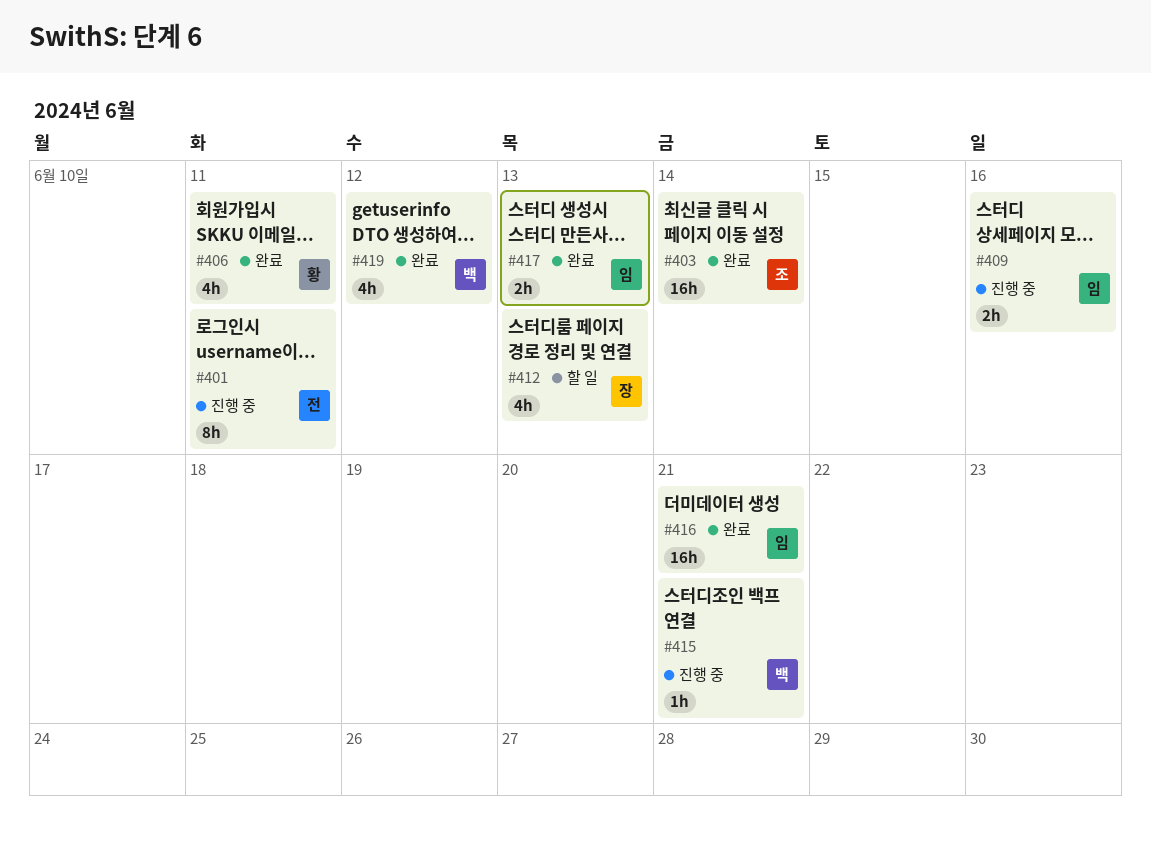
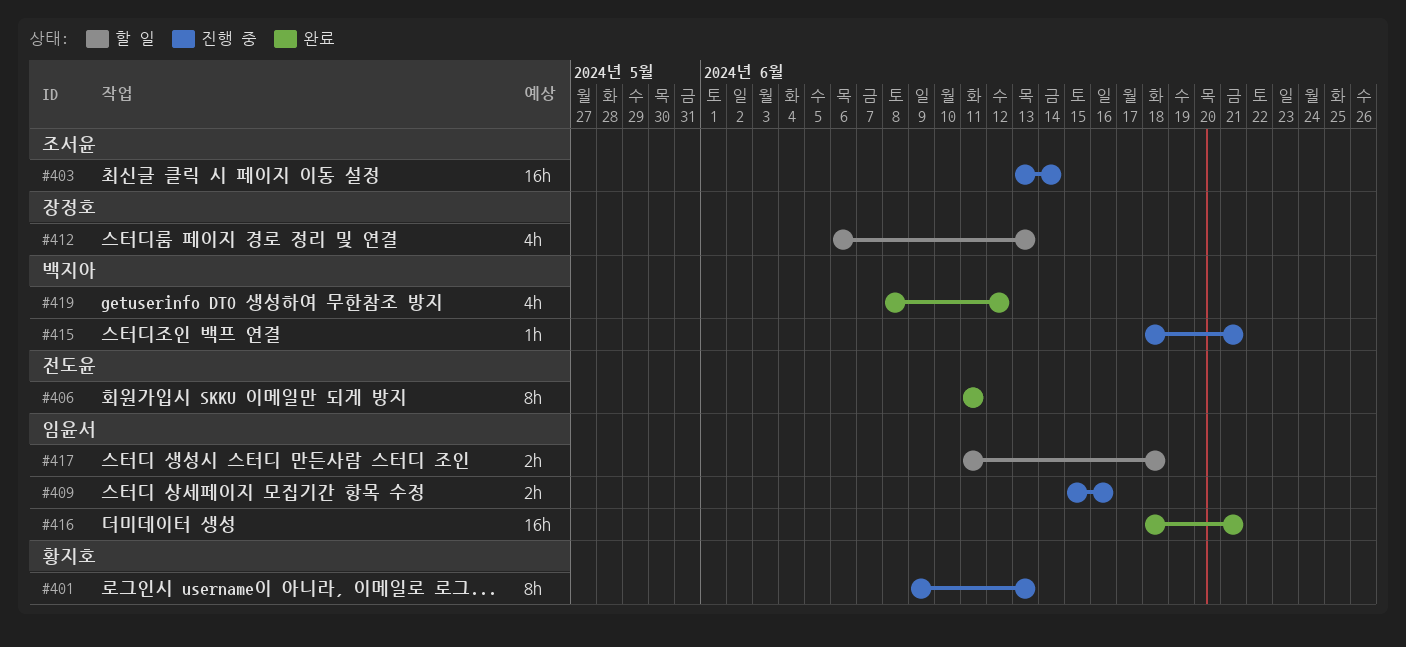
#401, owner: 전도윤 -> 황지호
#401, due: Jun 11 -> Jun 13
#403, status: 완료 -> 진행 중
#406, owner: 황지호 -> 전도윤
#406, estimate: 4h -> 8h
#417, status: 완료 -> 할 일
#417, due: Jun 13 -> Jun 18

